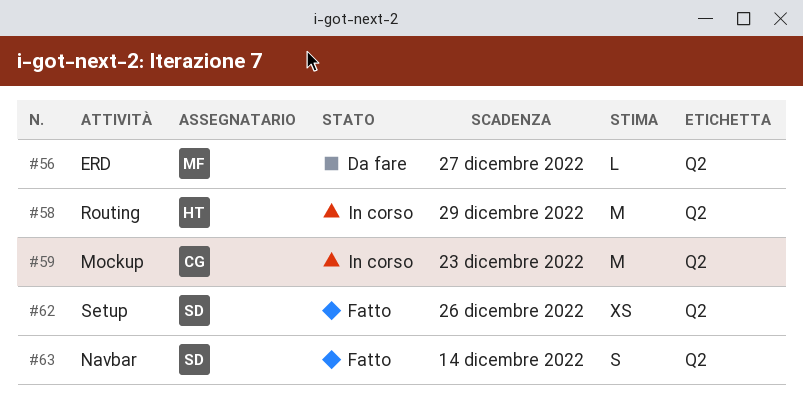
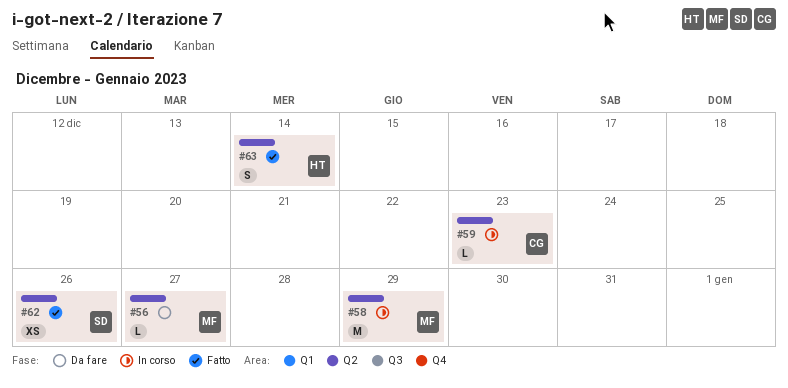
#58, owner: HT -> MF
#59, estimate: M -> L
#63, owner: SD -> HT

